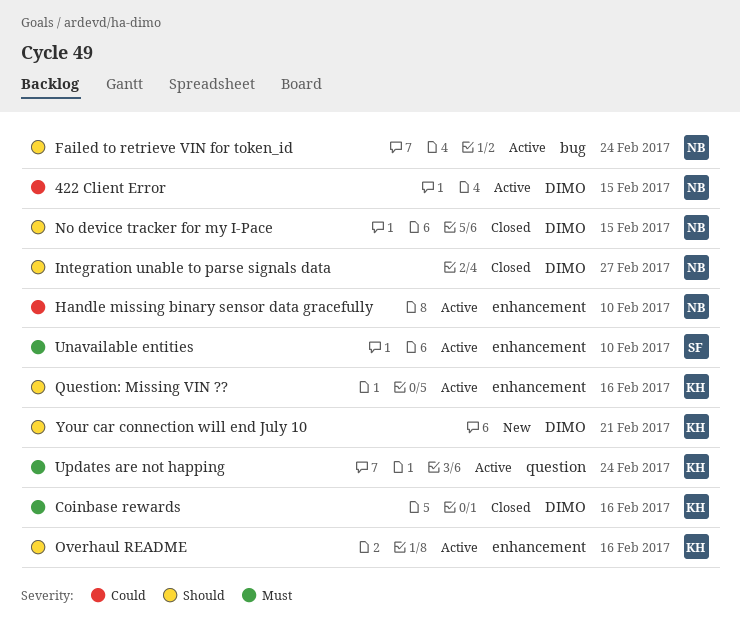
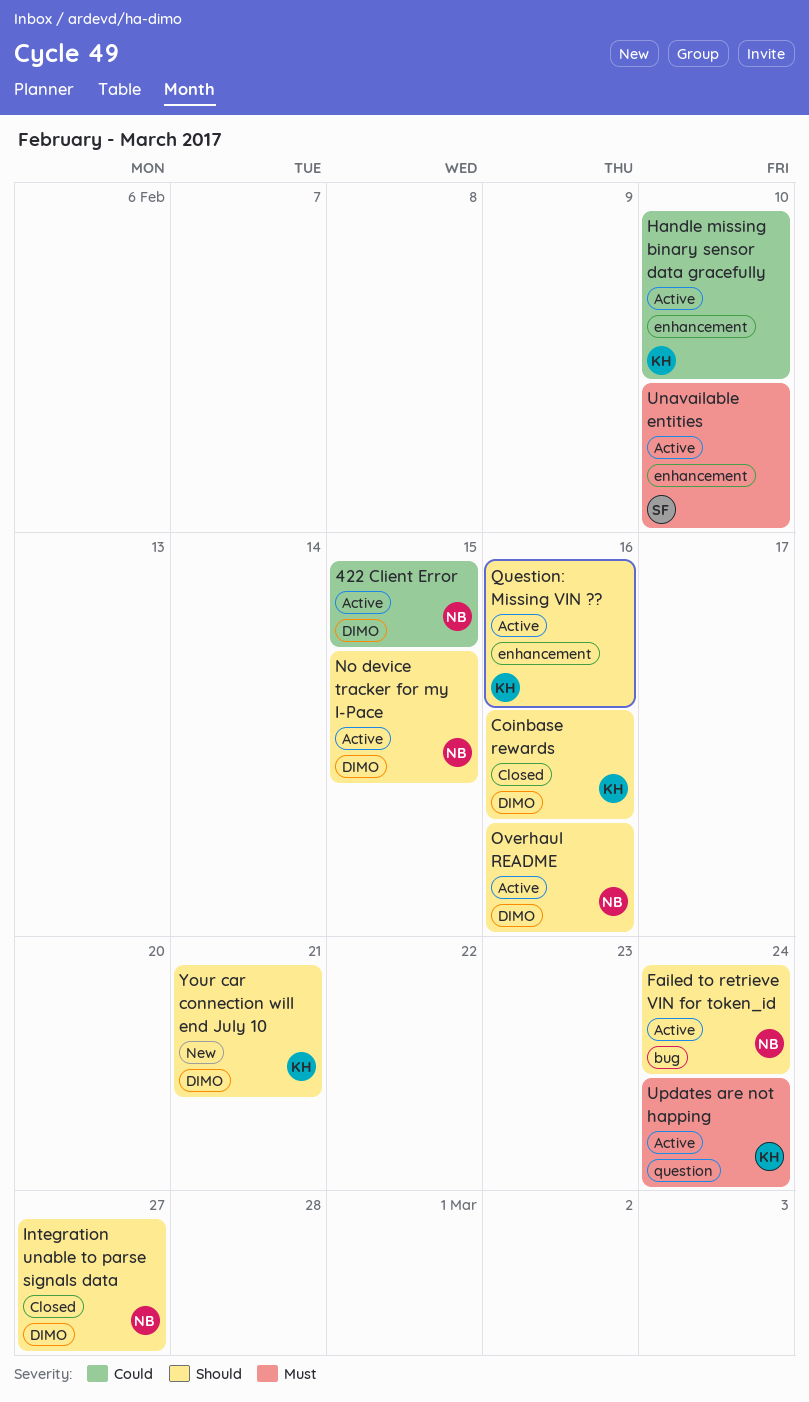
Coinbase rewards, priority: Must -> Should
Handle missing binary sensor data gracefully, owner: NB -> KH
No device tracker for my I-Pace, status: Closed -> Active
Overhaul README, owner: KH -> NB
Overhaul README, label: enhancement -> DIMO

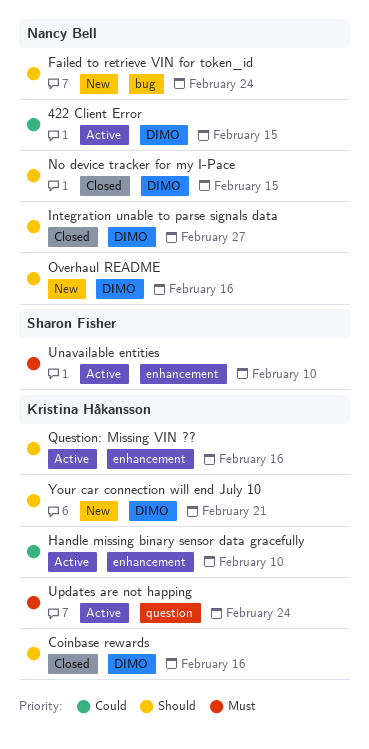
Failed to retrieve VIN for token_id, status: Active -> New
No device tracker for my I-Pace, status: Active -> Closed
Overhaul README, status: Active -> New

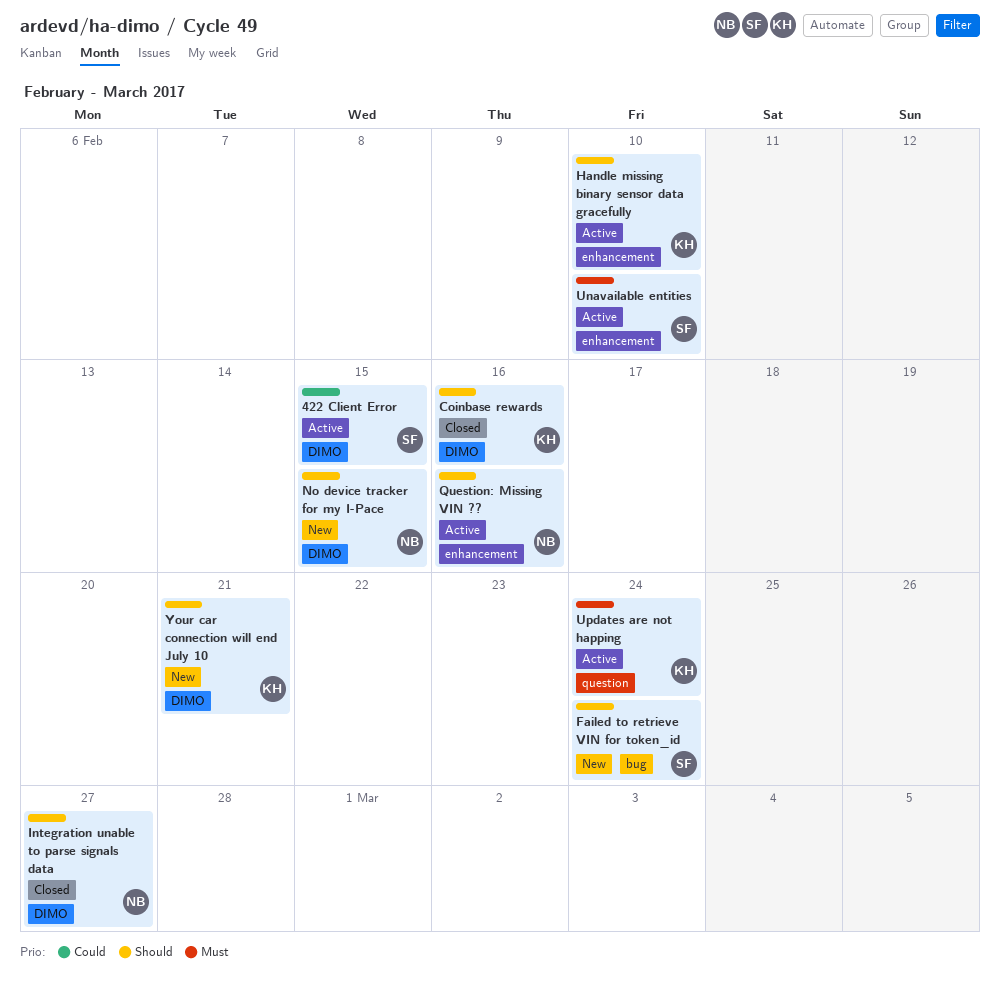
422 Client Error, owner: Nancy Bell -> Sharon Fisher
Failed to retrieve VIN for token_id, owner: Nancy Bell -> Sharon Fisher
Handle missing binary sensor data gracefully, priority: Could -> Should
No device tracker for my I-Pace, status: Closed -> New
Overhaul README: present -> none
Question: Missing VIN ??, owner: Kristina Håkansson -> Nancy Bell

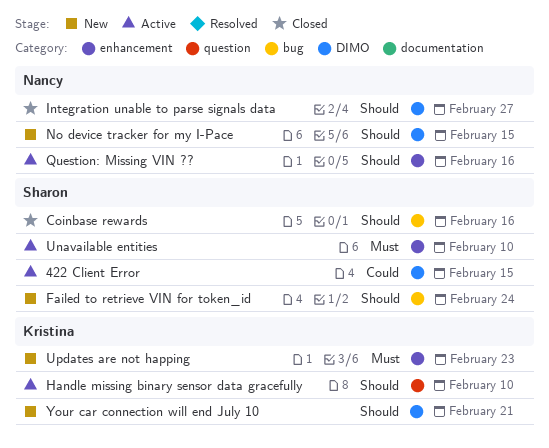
Coinbase rewards, owner: Kristina -> Sharon
Coinbase rewards, label: DIMO -> bug
Handle missing binary sensor data gracefully, label: enhancement -> question
Updates are not happing, status: Active -> New
Updates are not happing, label: question -> enhancement
Updates are not happing, due: Feb 24 -> Feb 23

